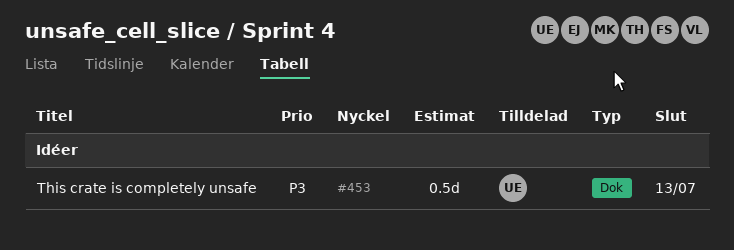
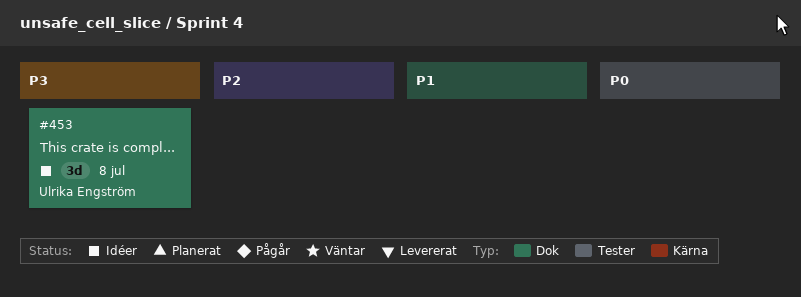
#453, estimate: 0.5d -> 3d
#453, due: Jul 13 -> Jul 8

